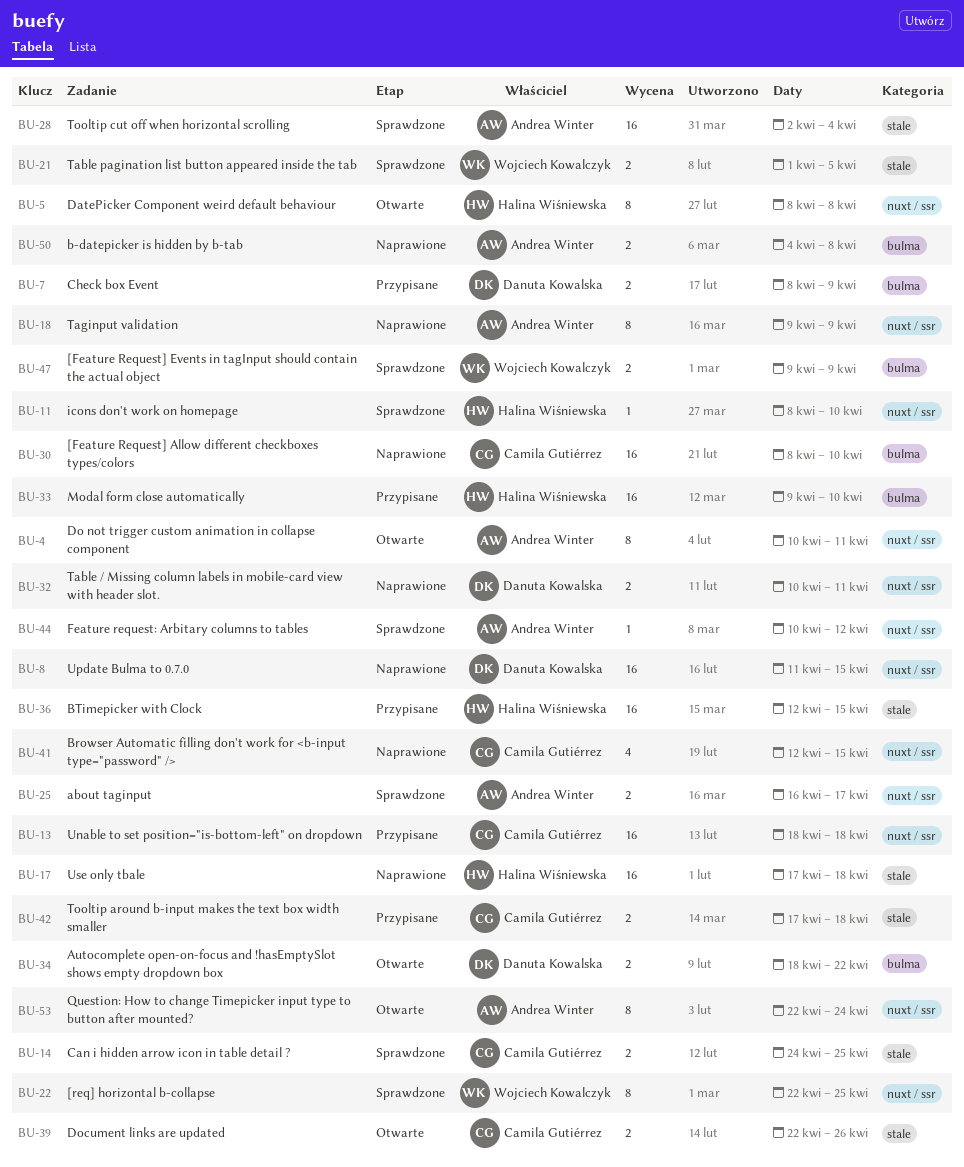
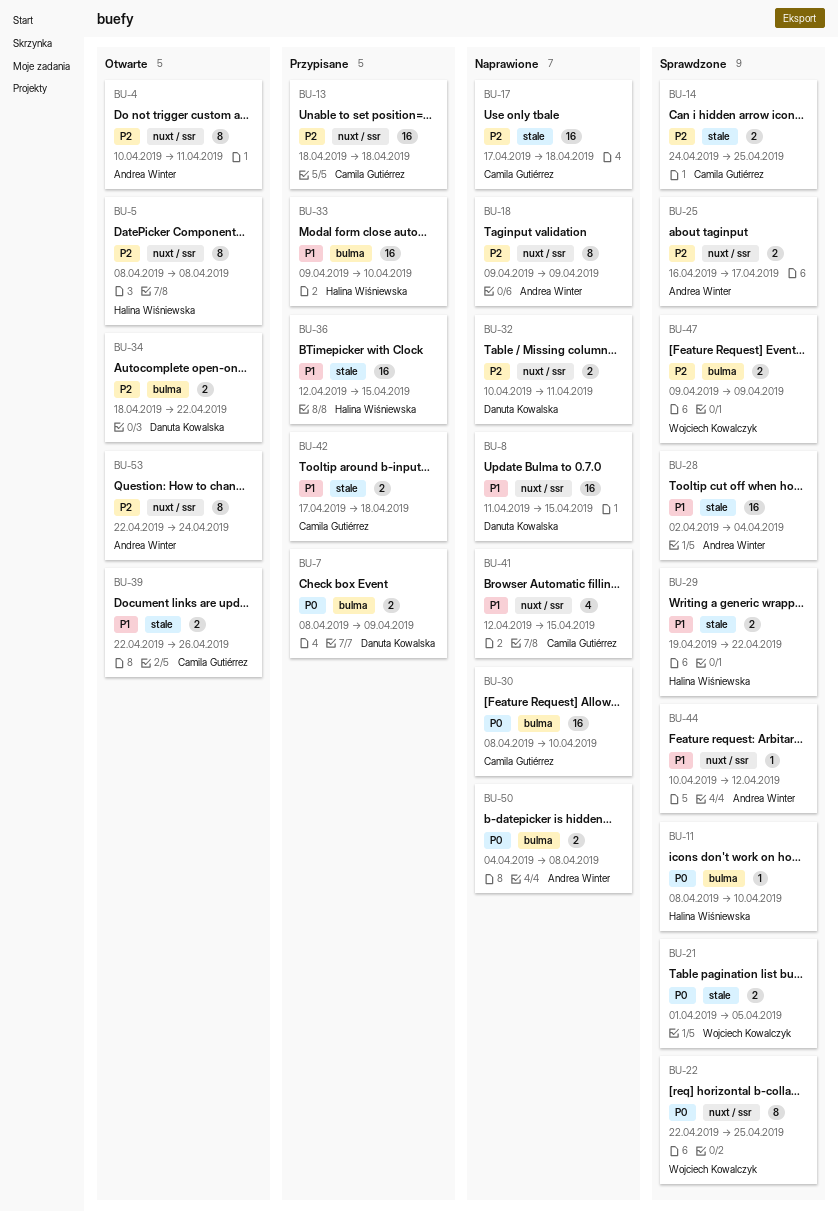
BU-11, label: nuxt / ssr -> bulma
BU-17, owner: Halina Wiśniewska -> Camila Gutiérrez
BU-29: none -> present

